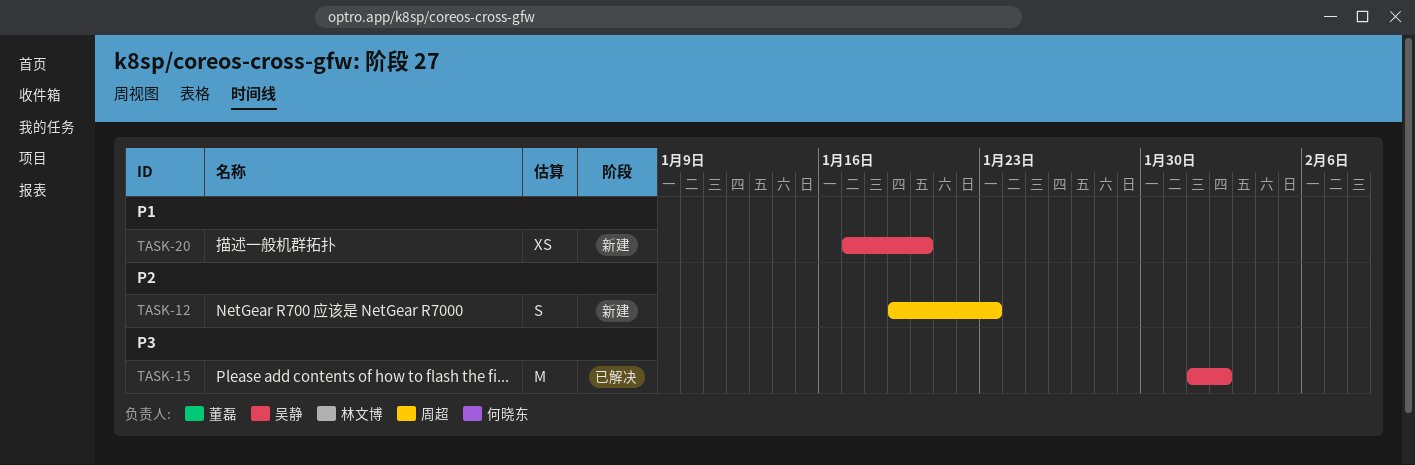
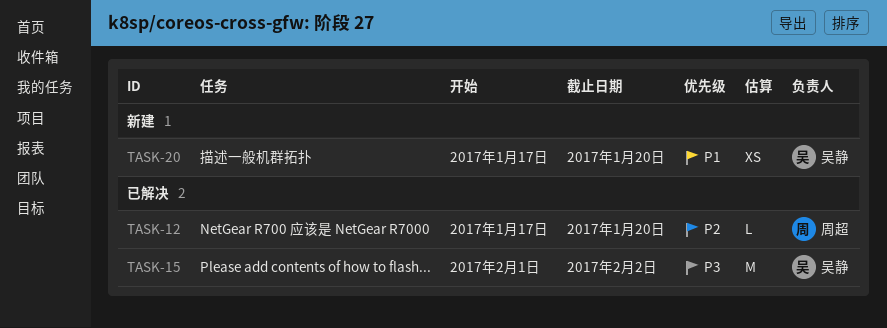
TASK-12, status: 新建 -> 已解决
TASK-12, estimate: S -> L
TASK-12, start: Jan 19 -> Jan 17
TASK-12, due: Jan 23 -> Jan 20

